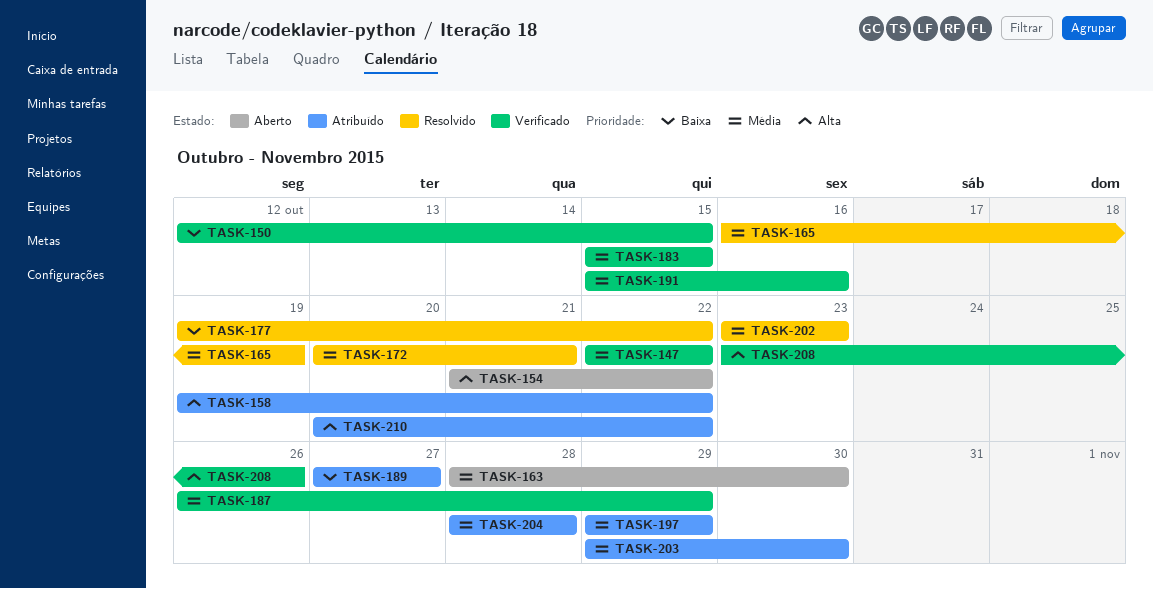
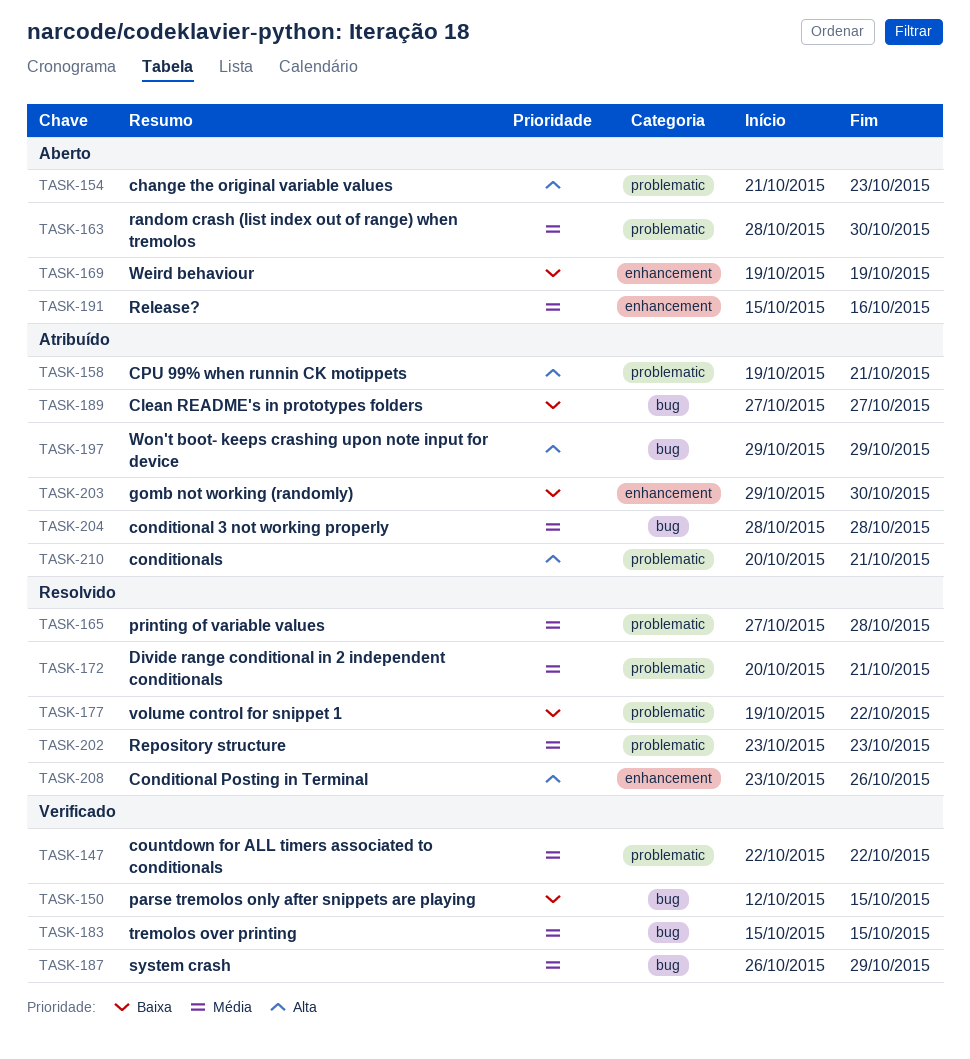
TASK-154, due: Oct 22 -> Oct 23
TASK-158, due: Oct 22 -> Oct 21
TASK-165, start: Oct 16 -> Oct 27
TASK-165, due: Oct 19 -> Oct 28
TASK-169: none -> present
TASK-191, status: Verificado -> Aberto
TASK-197, priority: Média -> Alta
TASK-203, priority: Média -> Baixa
TASK-208, status: Verificado -> Resolvido
TASK-210, due: Oct 22 -> Oct 21

